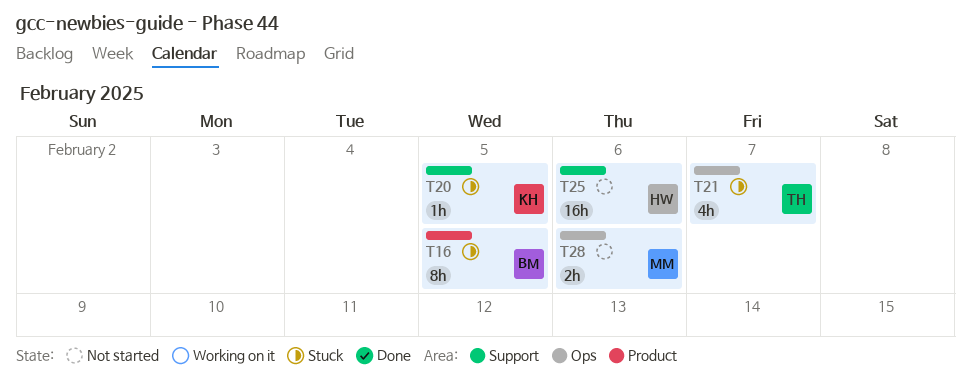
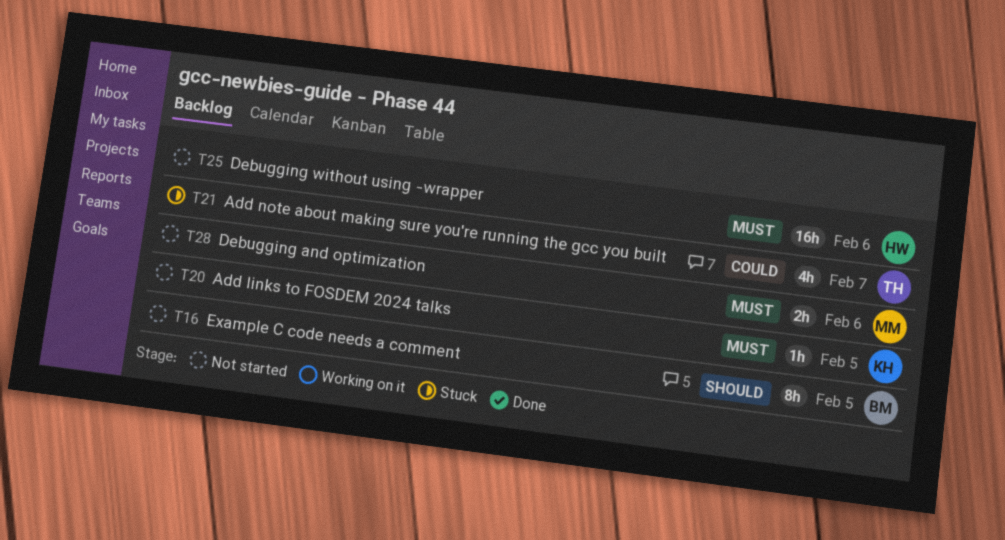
T16, status: Stuck -> Not started
T20, status: Stuck -> Not started

